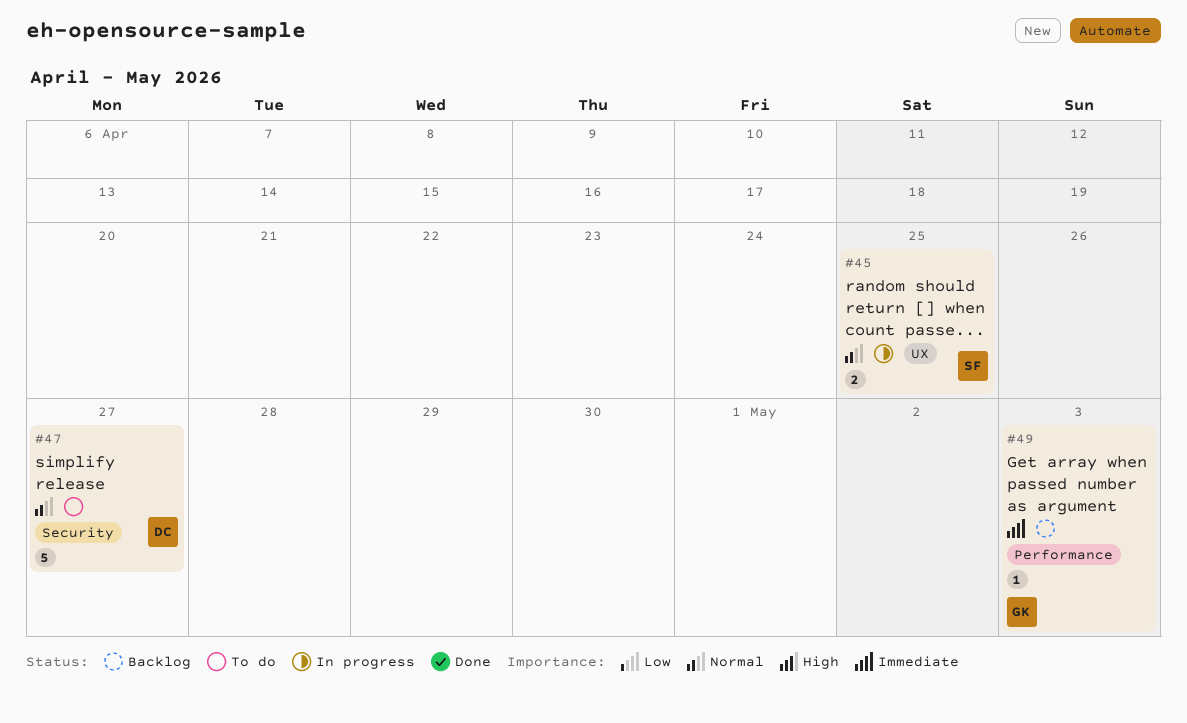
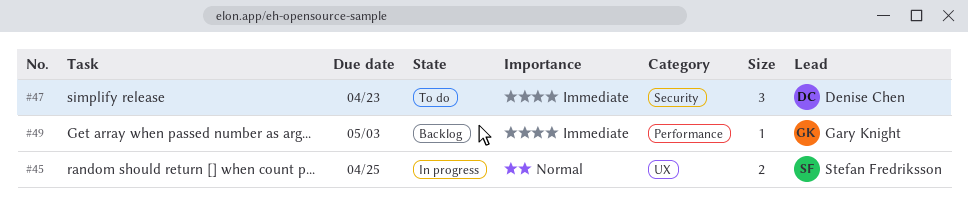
#47, priority: Normal -> Immediate
#47, estimate: 5 -> 3
#47, due: Apr 27 -> Apr 23

